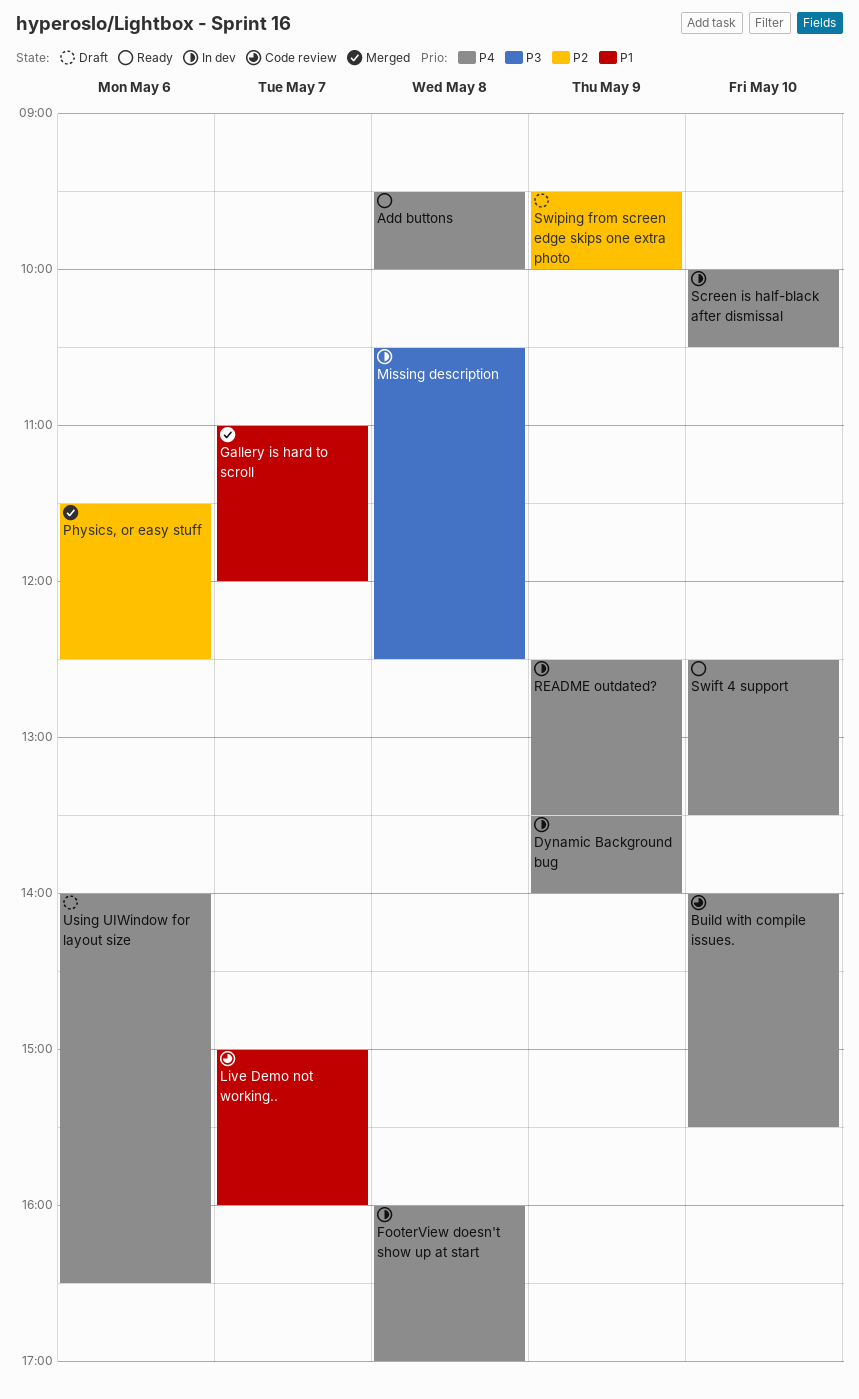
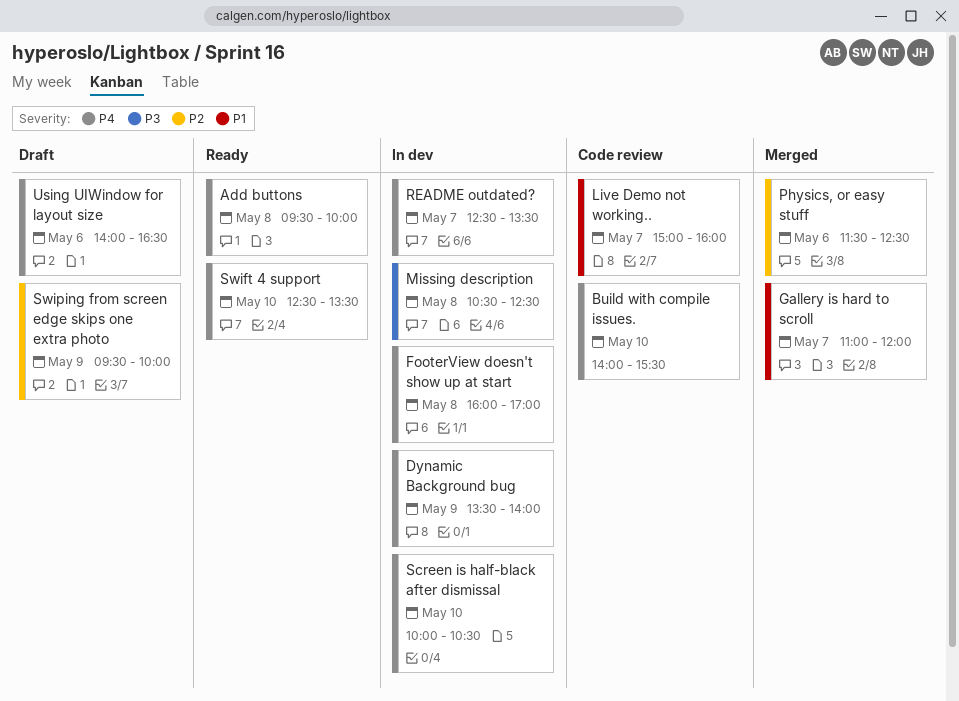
README outdated?, day: May 9 -> May 7

